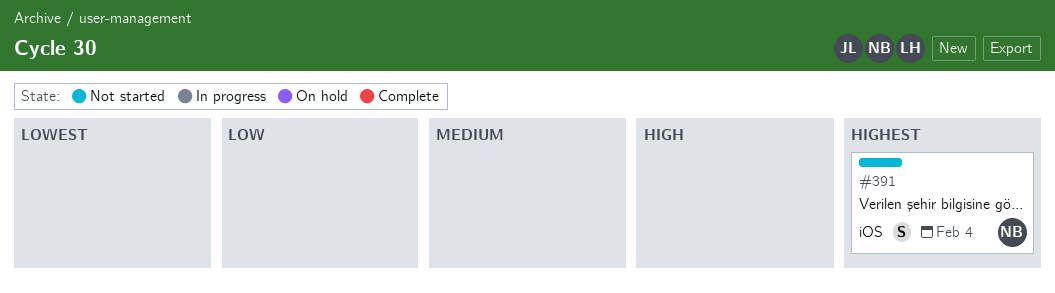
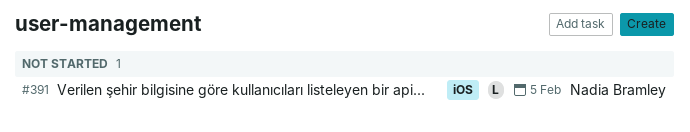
#391, estimate: S -> L
#391, due: Feb 4 -> Feb 5

